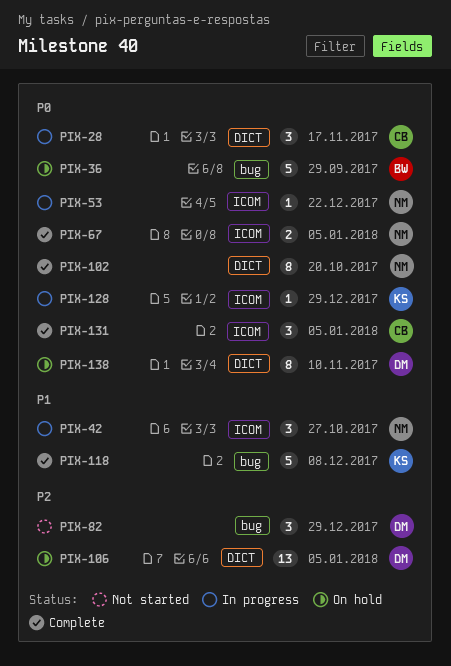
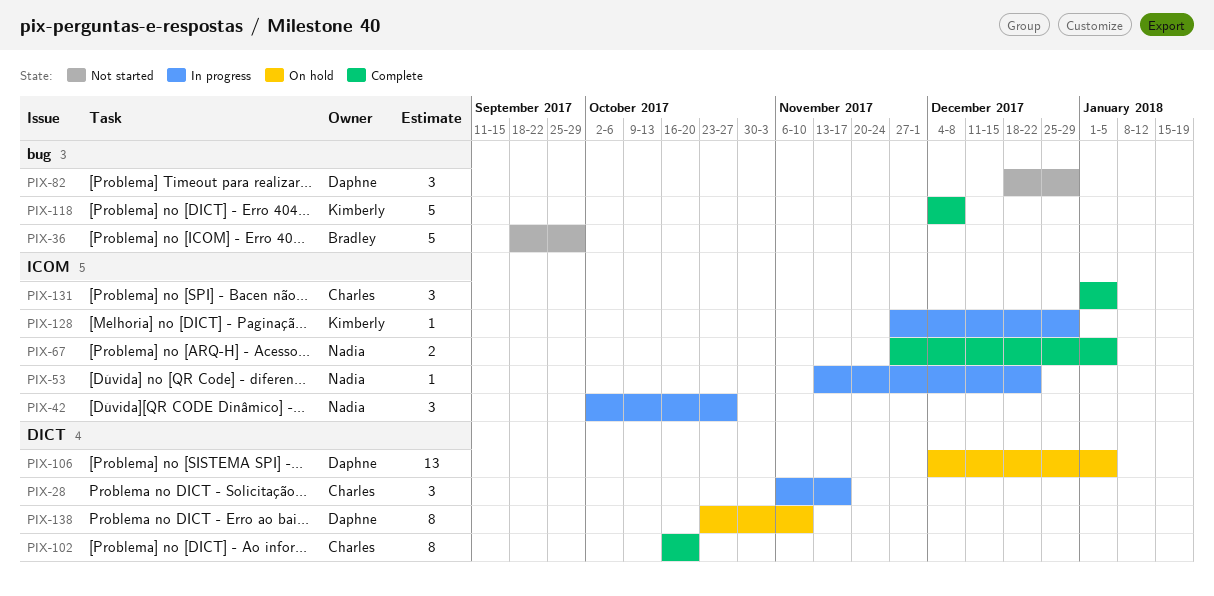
PIX-36, status: On hold -> Not started
PIX-102, owner: Nadia -> Charles

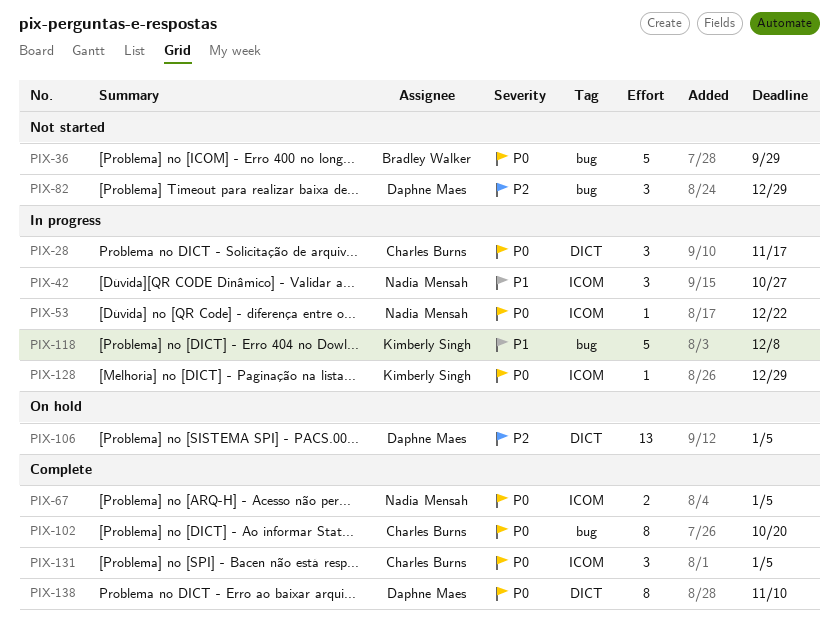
PIX-102, label: DICT -> bug
PIX-118, status: Complete -> In progress
PIX-138, status: On hold -> Complete

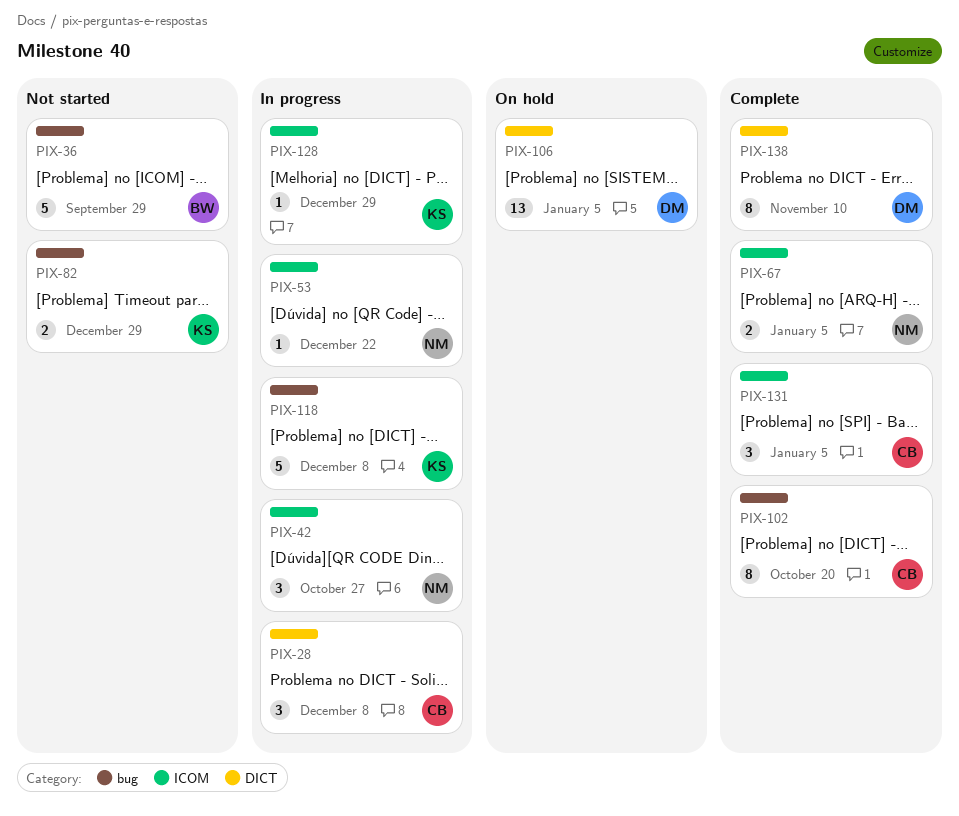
PIX-28, due: Nov 17 -> Dec 8
PIX-82, owner: Daphne Maes -> Kimberly Singh
PIX-82, estimate: 3 -> 2

